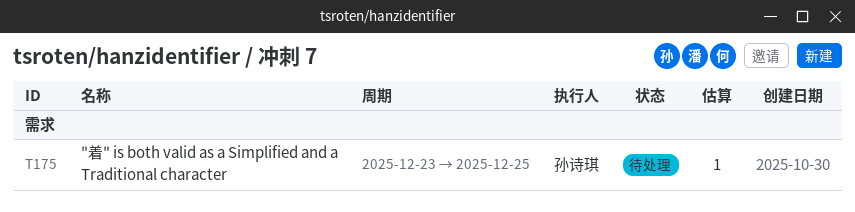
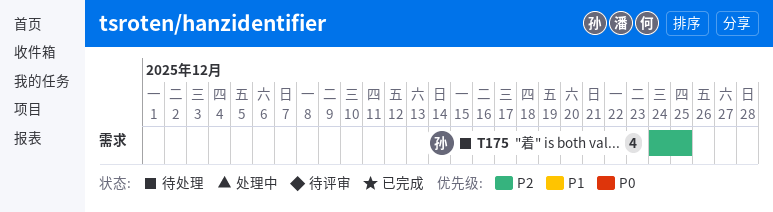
T175, estimate: 1 -> 4
T175, start: Dec 23 -> Dec 24

